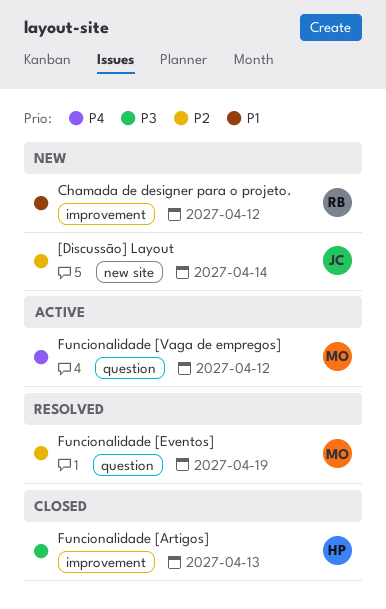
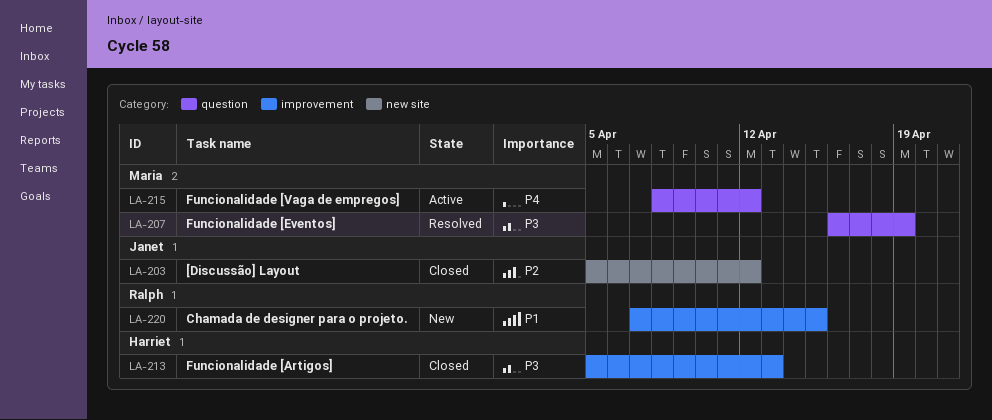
[Discussão] Layout, status: New -> Closed
[Discussão] Layout, due: Apr 14 -> Apr 12
Chamada de designer para o projeto., due: Apr 12 -> Apr 15
Funcionalidade [Eventos], priority: P2 -> P3

